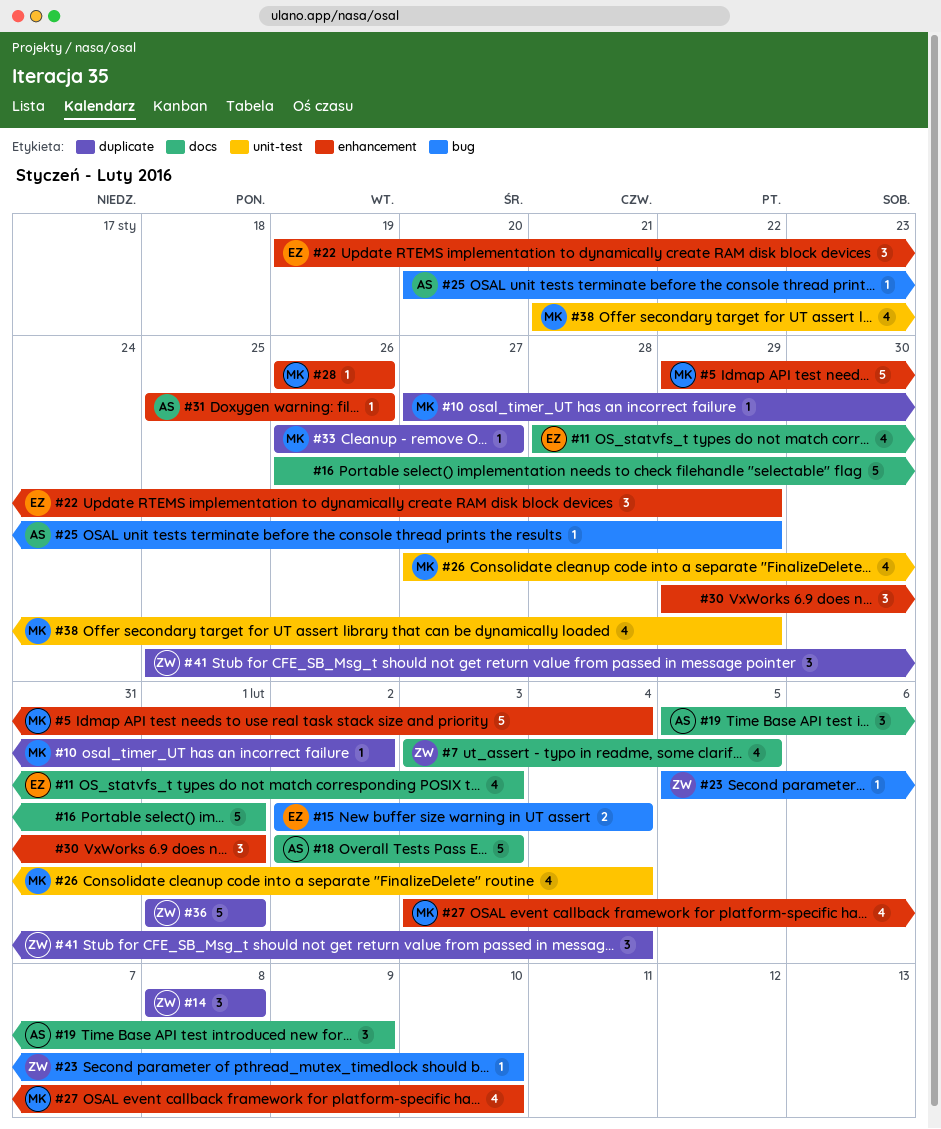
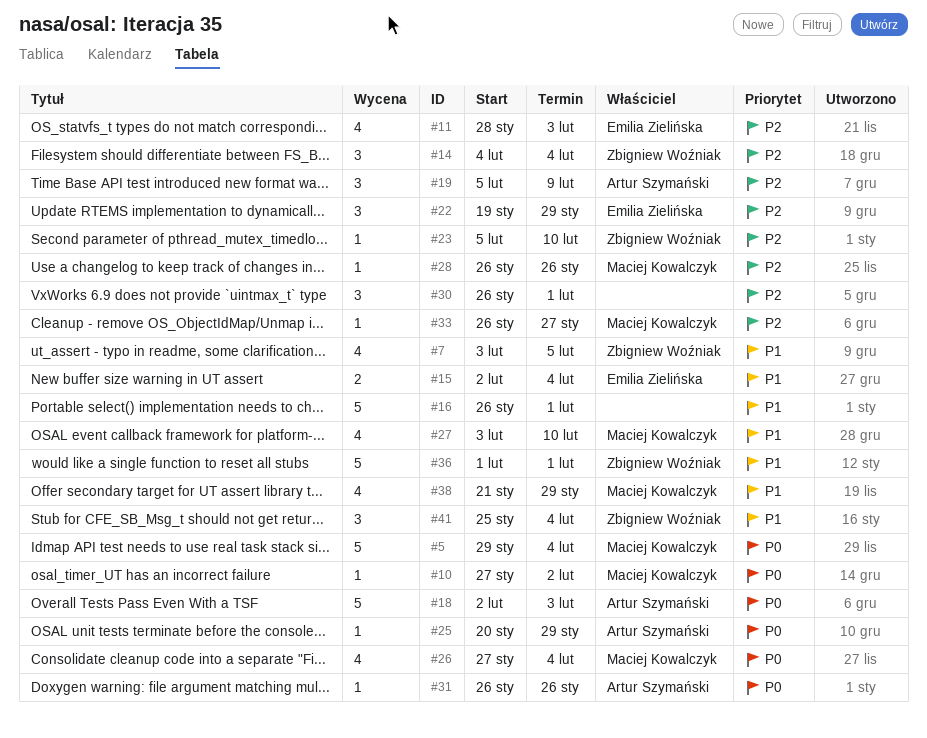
#14, start: Feb 8 -> Feb 4
#14, due: Feb 8 -> Feb 4
#30, start: Jan 29 -> Jan 26
#31, start: Jan 25 -> Jan 26

